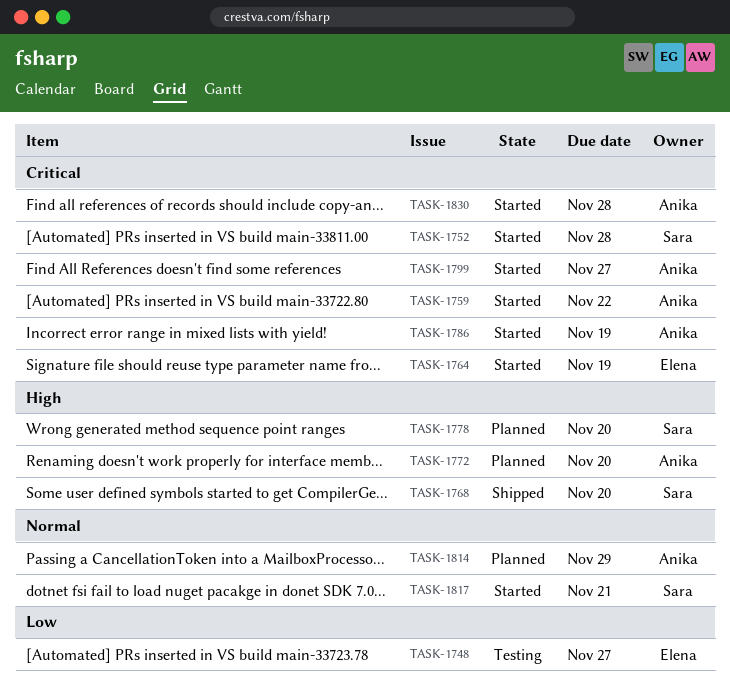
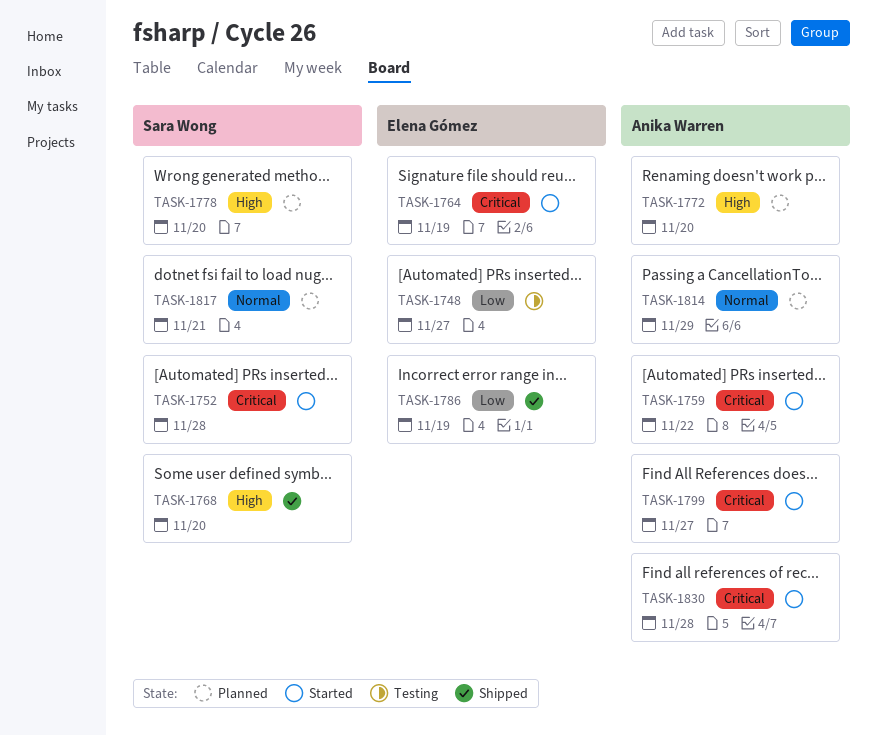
TASK-1786, status: Started -> Shipped
TASK-1786, owner: Anika Warren -> Elena Gómez
TASK-1786, priority: Critical -> Low
TASK-1817, status: Started -> Planned

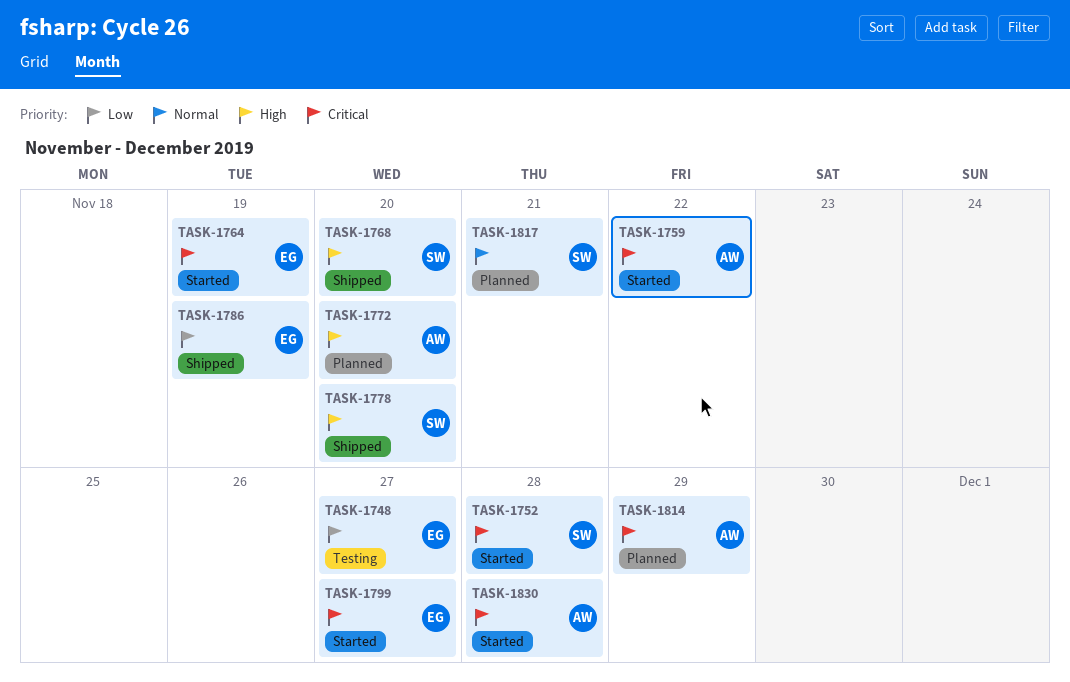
TASK-1778, status: Planned -> Shipped
TASK-1799, owner: Anika Warren -> Elena Gómez
TASK-1814, priority: Normal -> Critical

